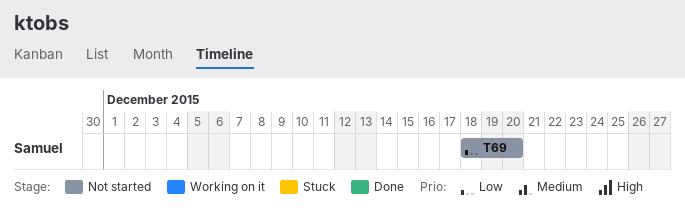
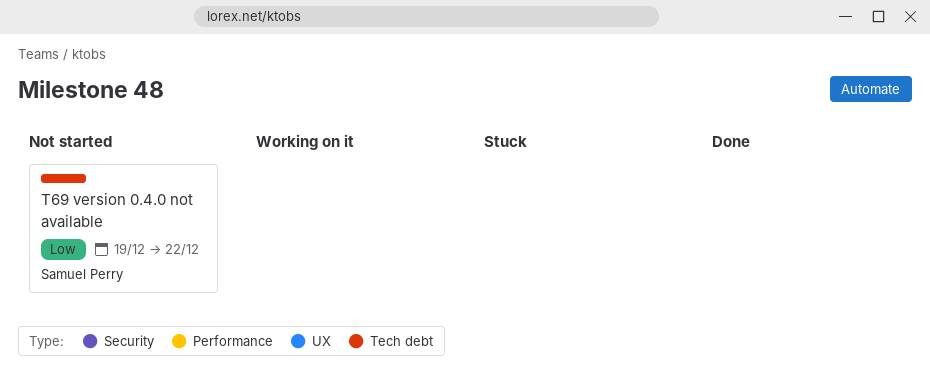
T69, start: Dec 18 -> Dec 19
T69, due: Dec 20 -> Dec 22

